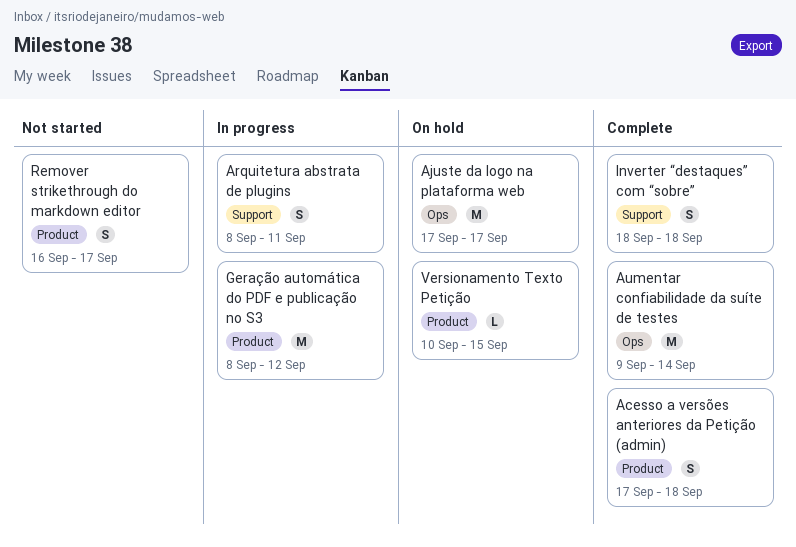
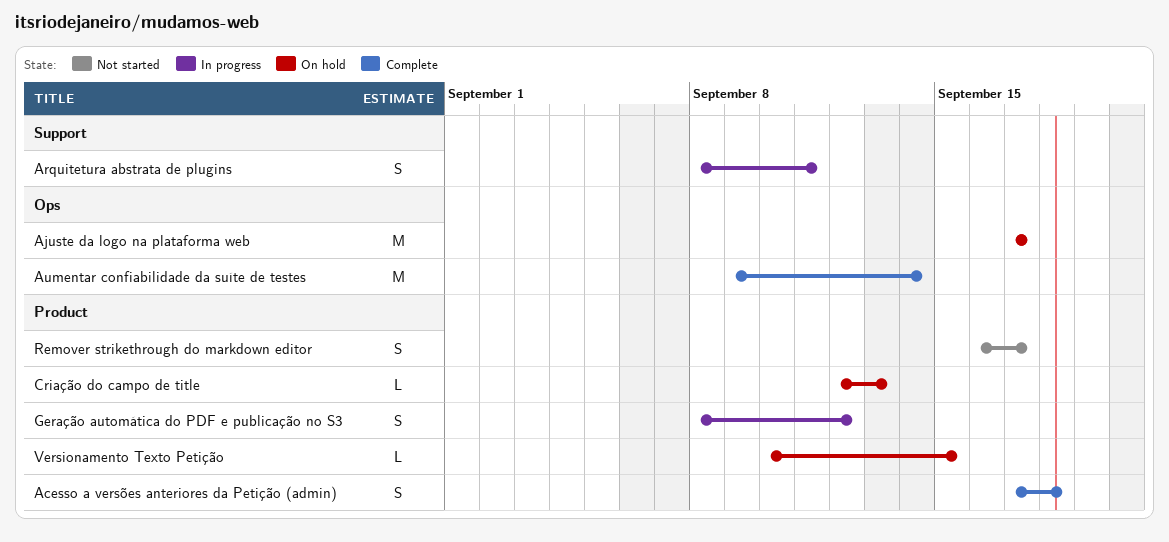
Criação do campo de title: none -> present
Geração automática do PDF e publicação no S3, estimate: M -> S
Inverter “destaques” com “sobre”: present -> none

